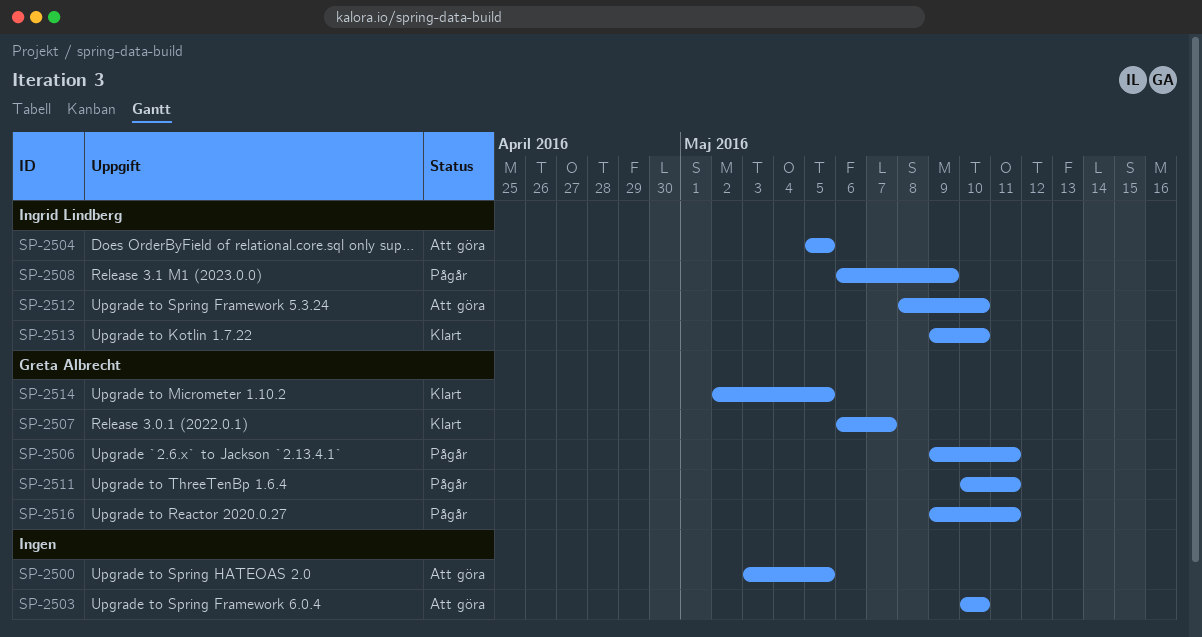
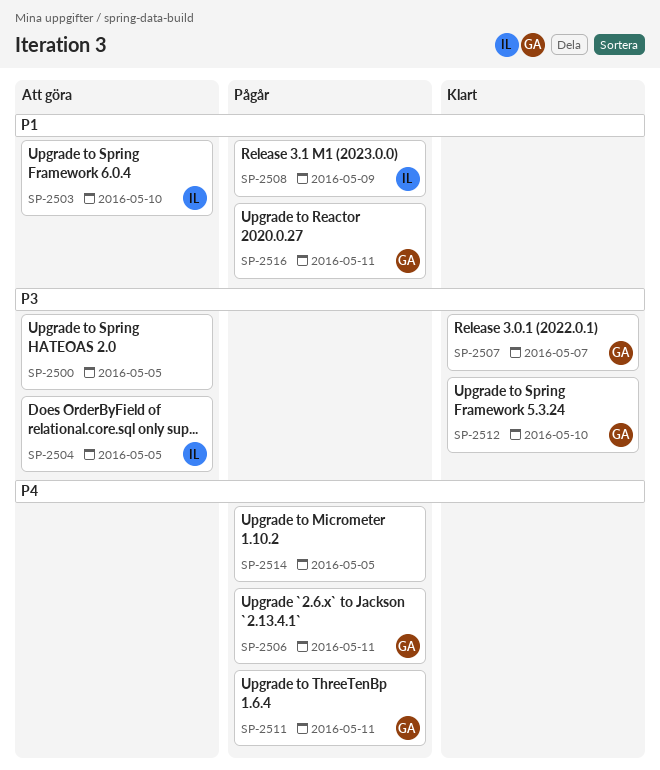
SP-2503, owner: none -> Ingrid Lindberg
SP-2512, status: Att göra -> Klart
SP-2512, owner: Ingrid Lindberg -> Greta Albrecht
SP-2513: present -> none
SP-2514, status: Klart -> Pågår
SP-2514, owner: Greta Albrecht -> none

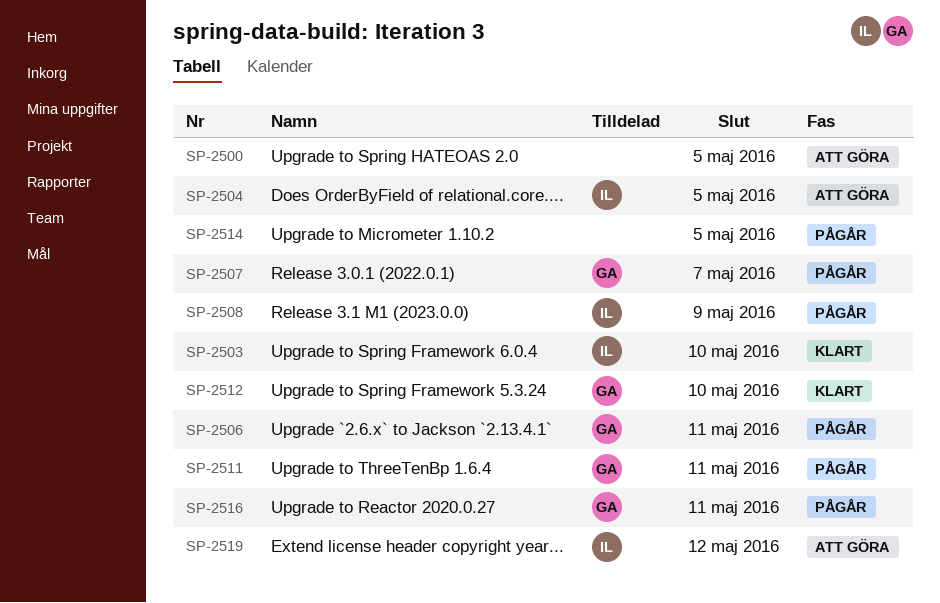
SP-2503, status: Att göra -> Klart
SP-2507, status: Klart -> Pågår
SP-2519: none -> present

